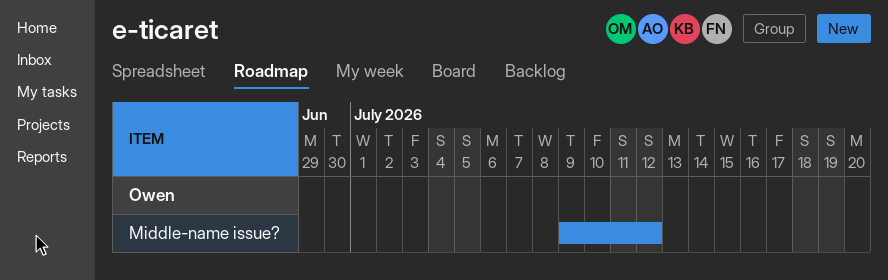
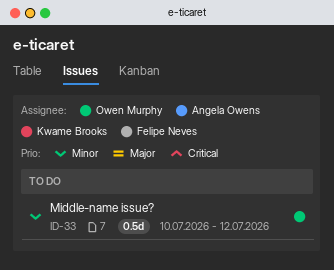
Middle-name issue?, start: Jul 9 -> Jul 10

